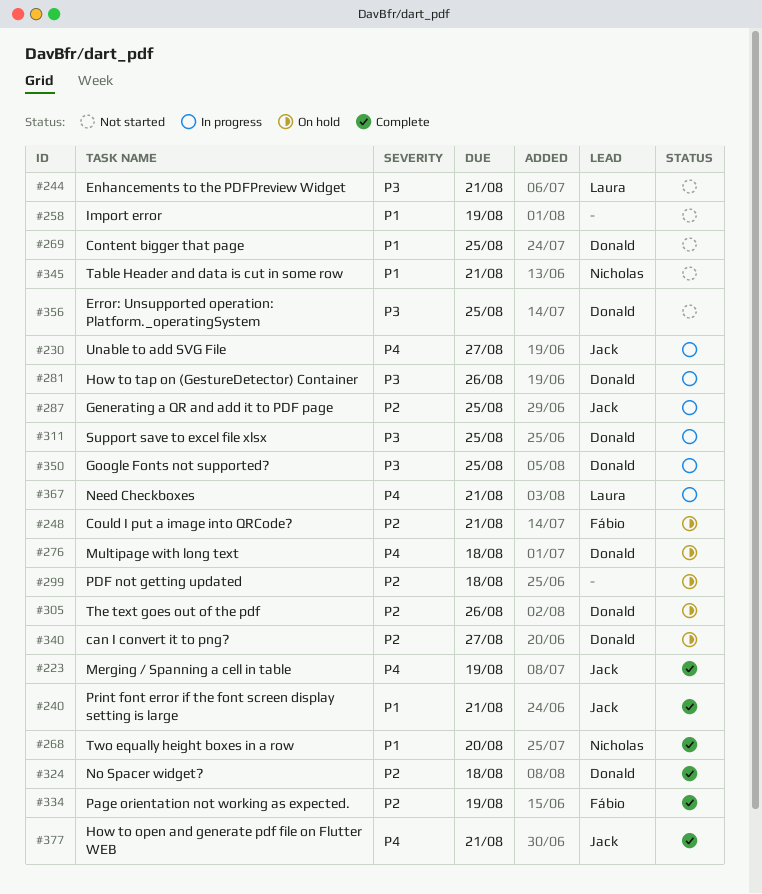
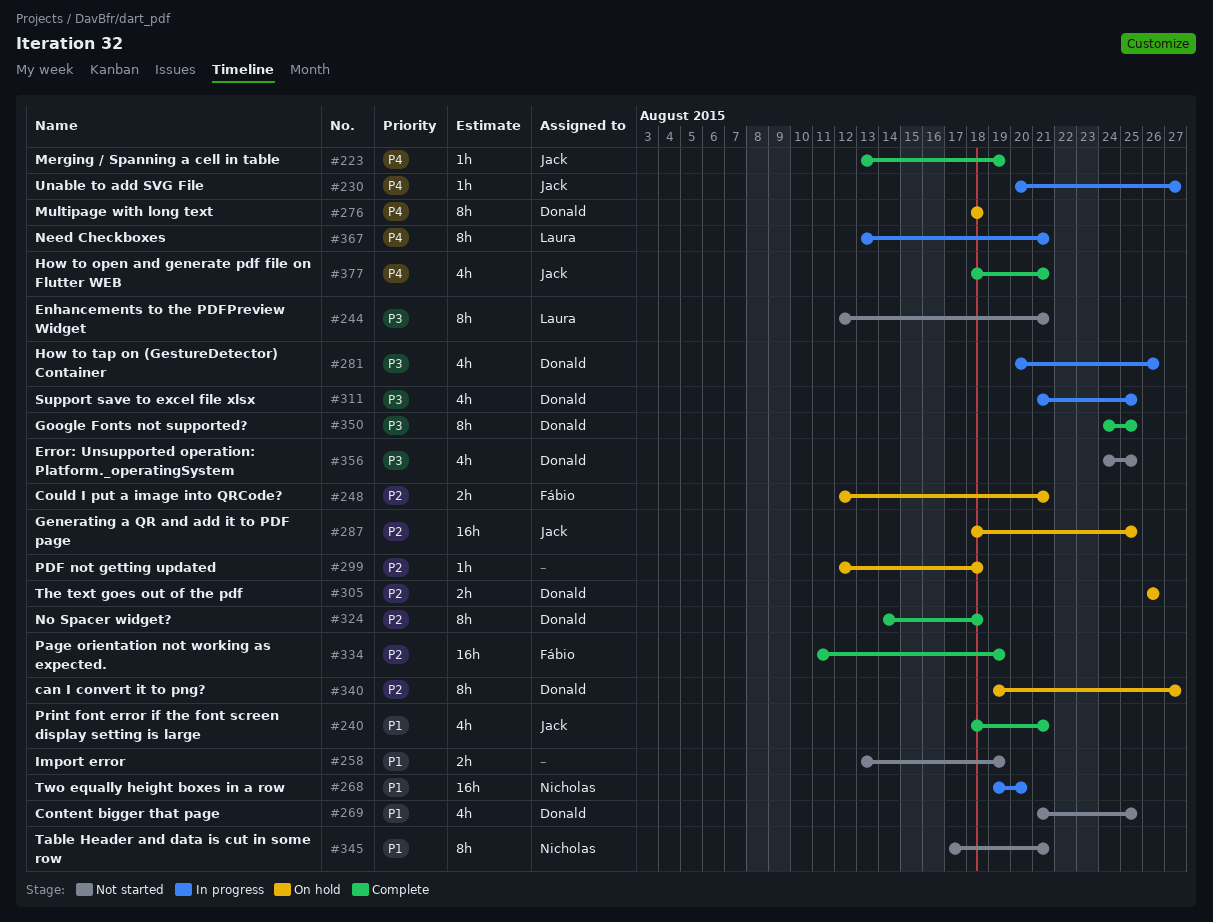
#268, status: Complete -> In progress
#287, status: In progress -> On hold
#350, status: In progress -> Complete

